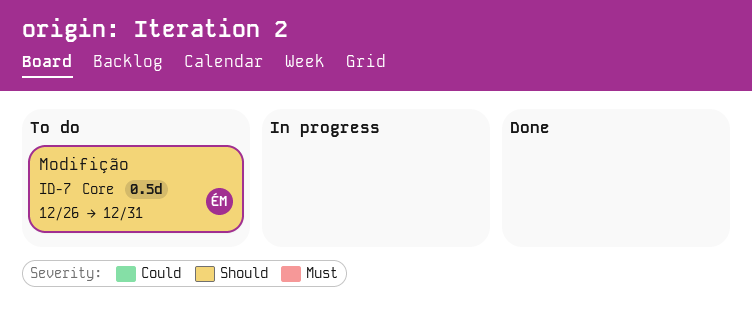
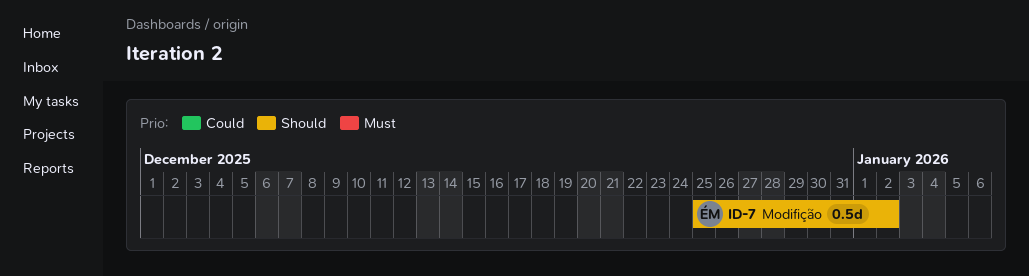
ID-7, start: Dec 26 -> Dec 25
ID-7, due: Dec 31 -> Jan 2

